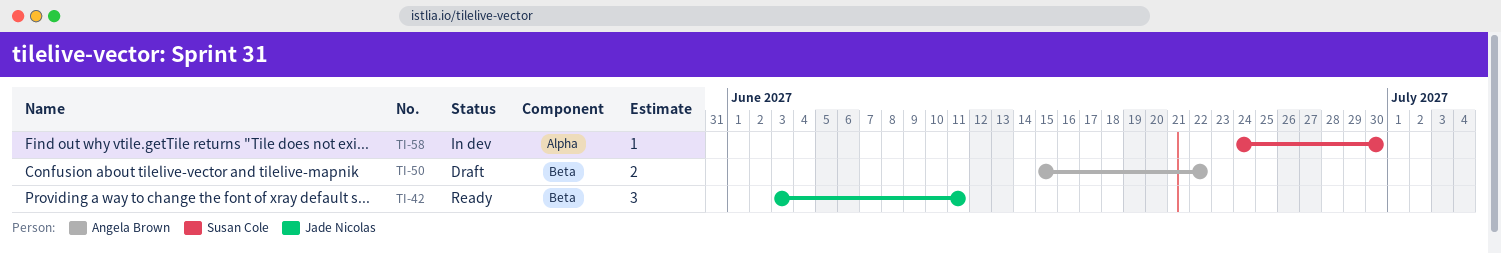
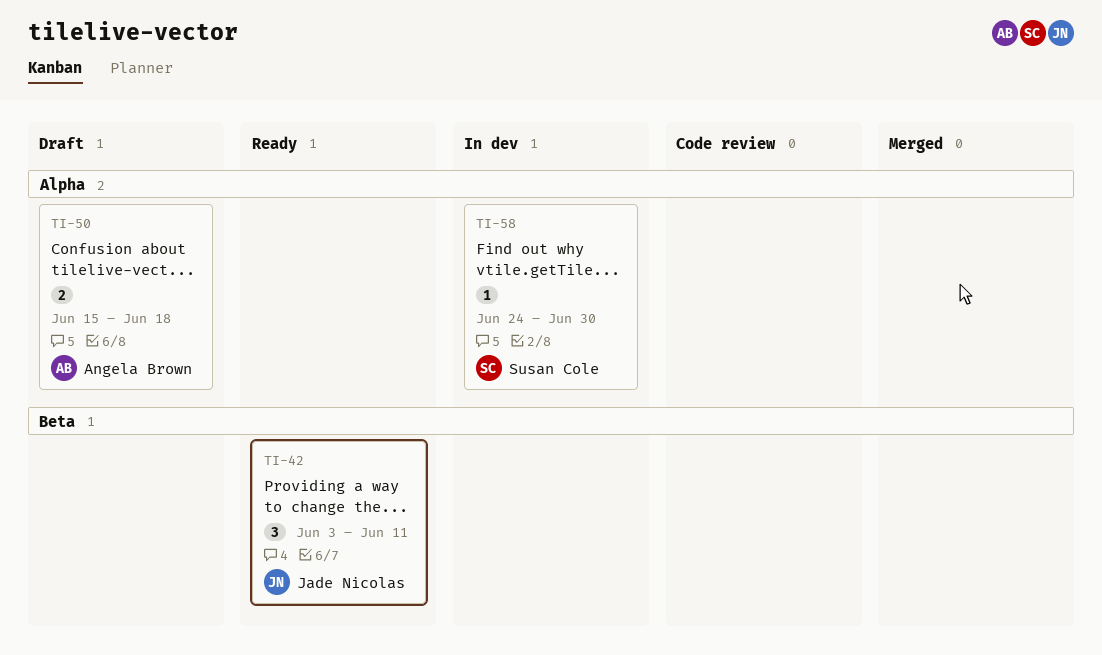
TI-50, label: Beta -> Alpha
TI-50, due: Jun 22 -> Jun 18

